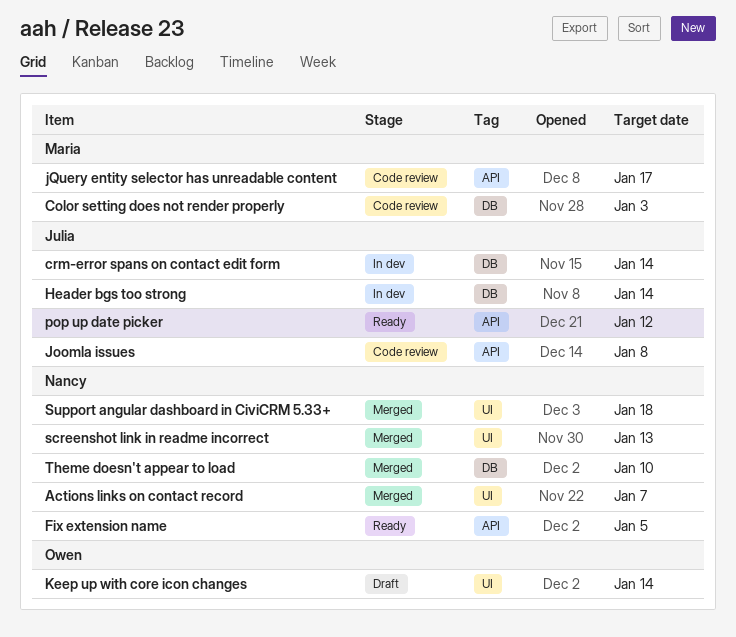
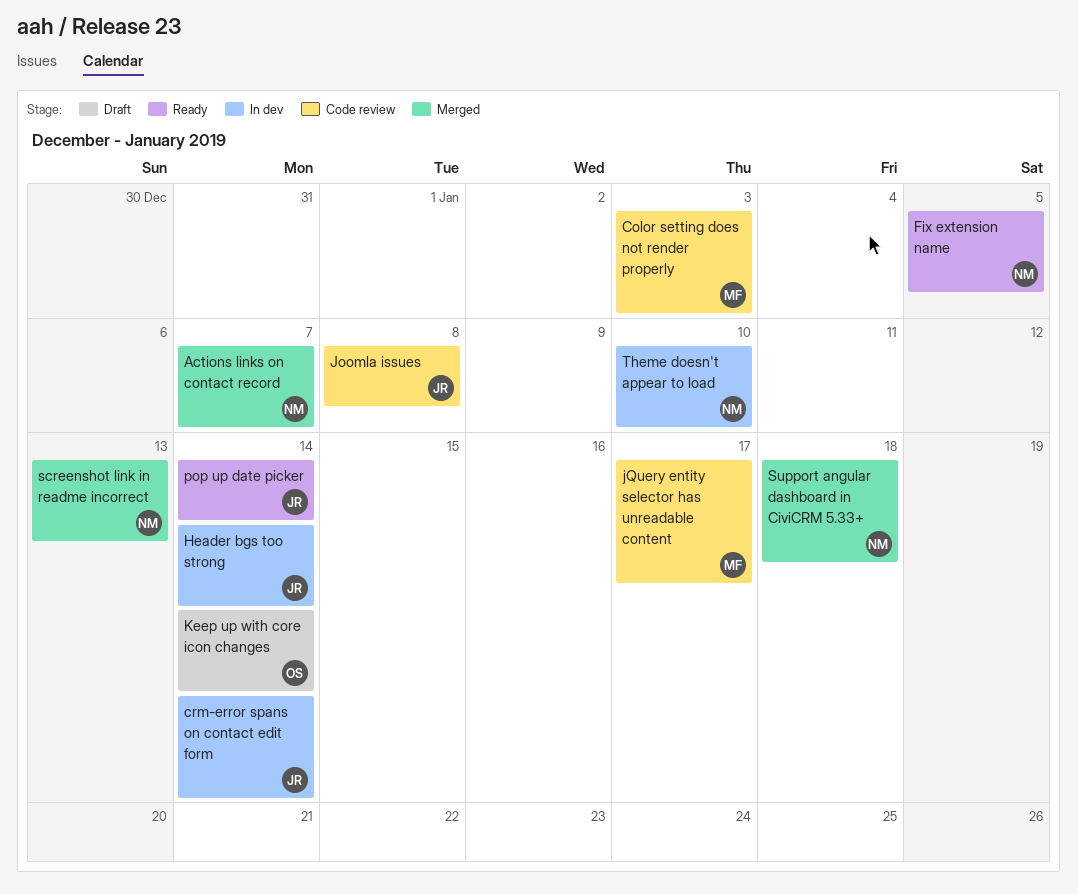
pop up date picker, due: Jan 12 -> Jan 14
Theme doesn't appear to load, status: Merged -> In dev

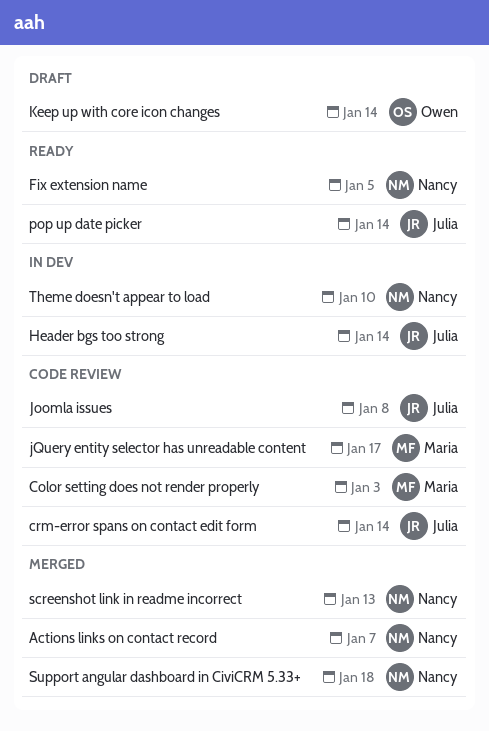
crm-error spans on contact edit form, status: In dev -> Code review

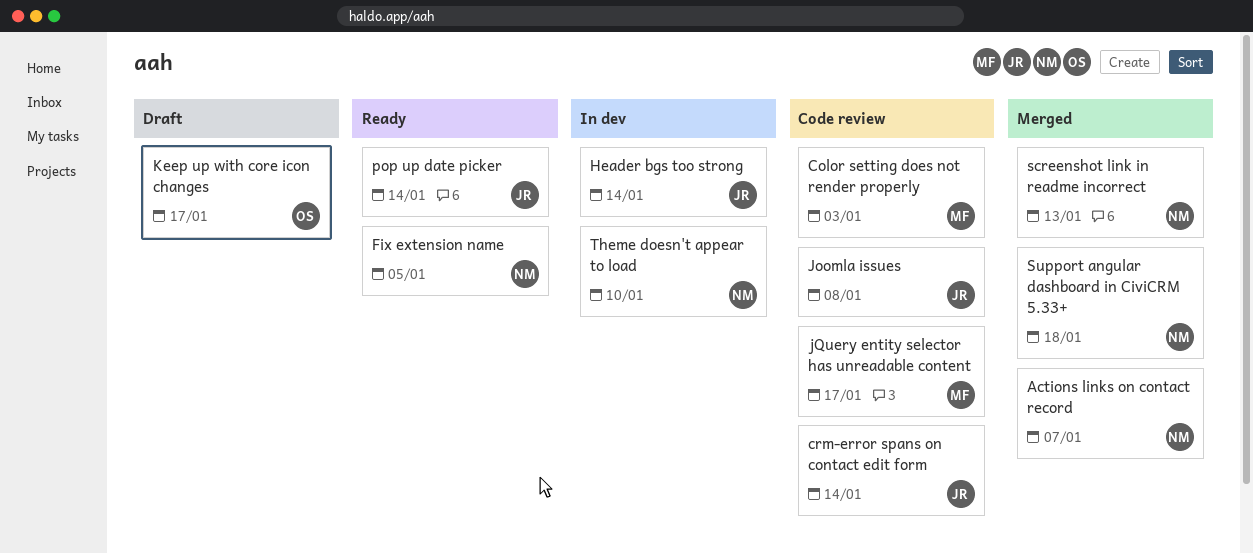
Keep up with core icon changes, due: Jan 14 -> Jan 17

